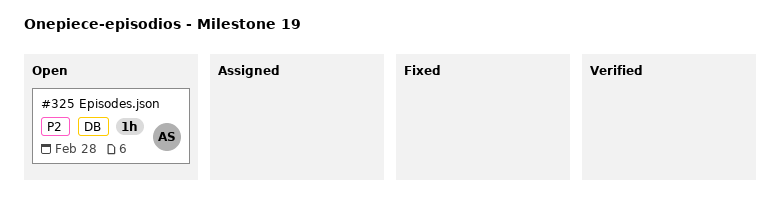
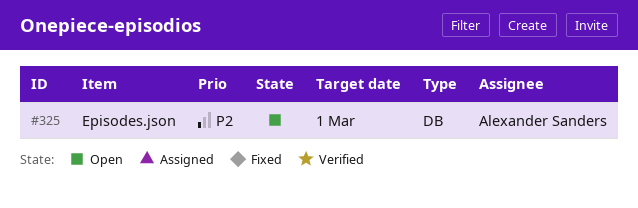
#325, due: Feb 28 -> Mar 1

